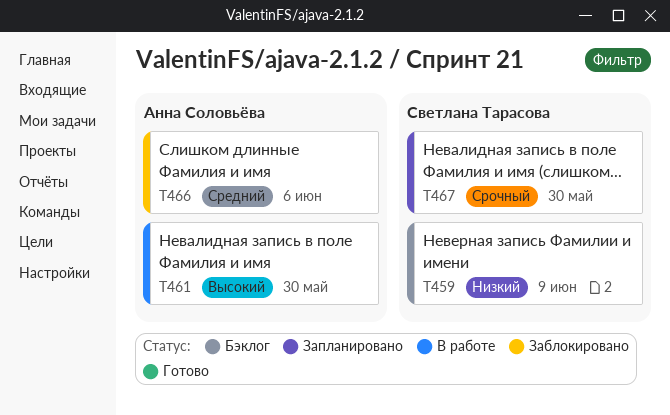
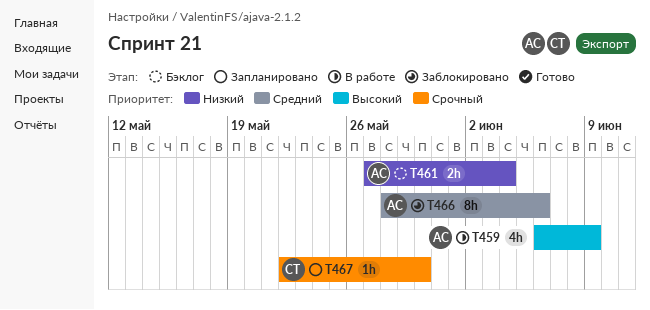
T459, status: Бэклог -> В работе
T459, owner: Светлана Тарасова -> Анна Соловьёва
T459, priority: Низкий -> Высокий
T461, status: В работе -> Бэклог
T461, priority: Высокий -> Низкий
T461, due: May 30 -> Jun 4

